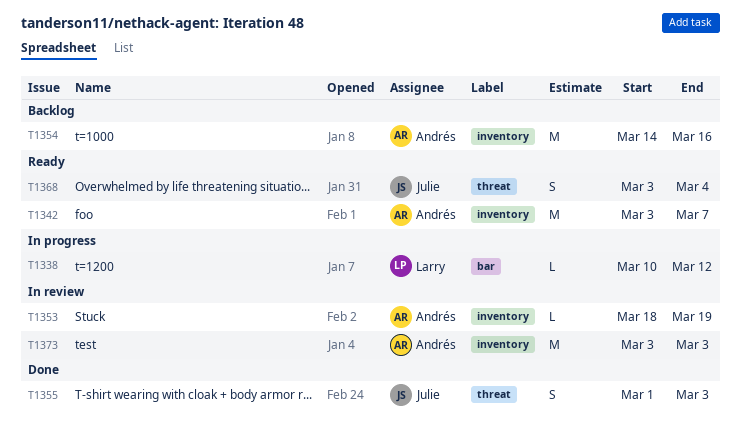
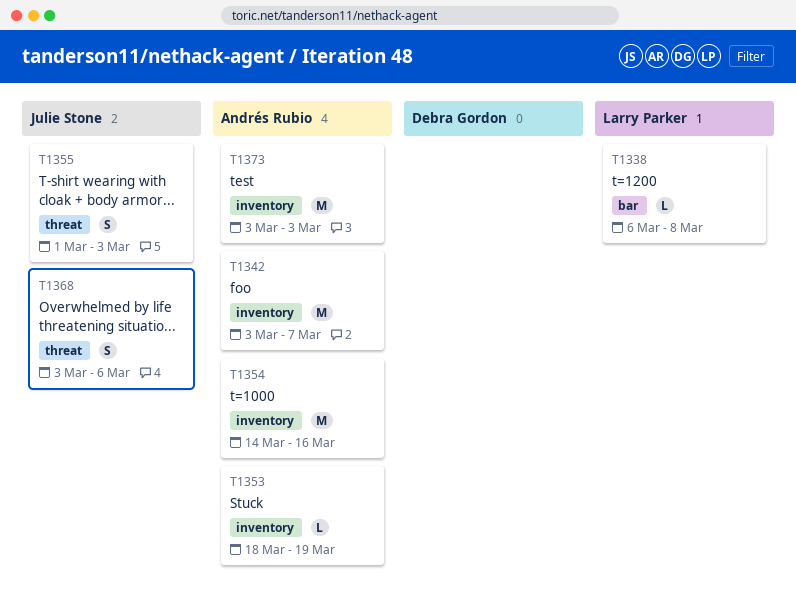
T1338, start: Mar 10 -> Mar 6
T1338, due: Mar 12 -> Mar 8
T1368, due: Mar 4 -> Mar 6

